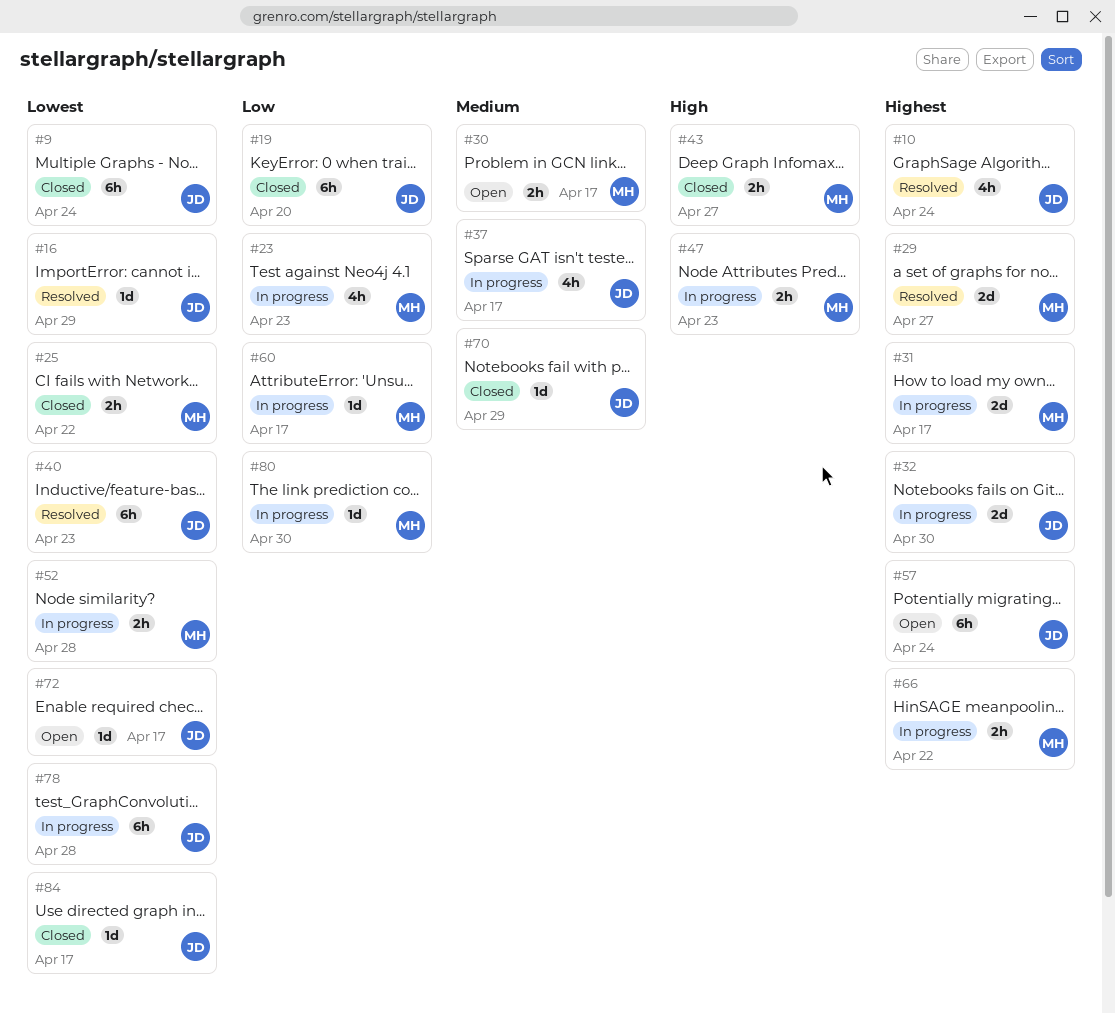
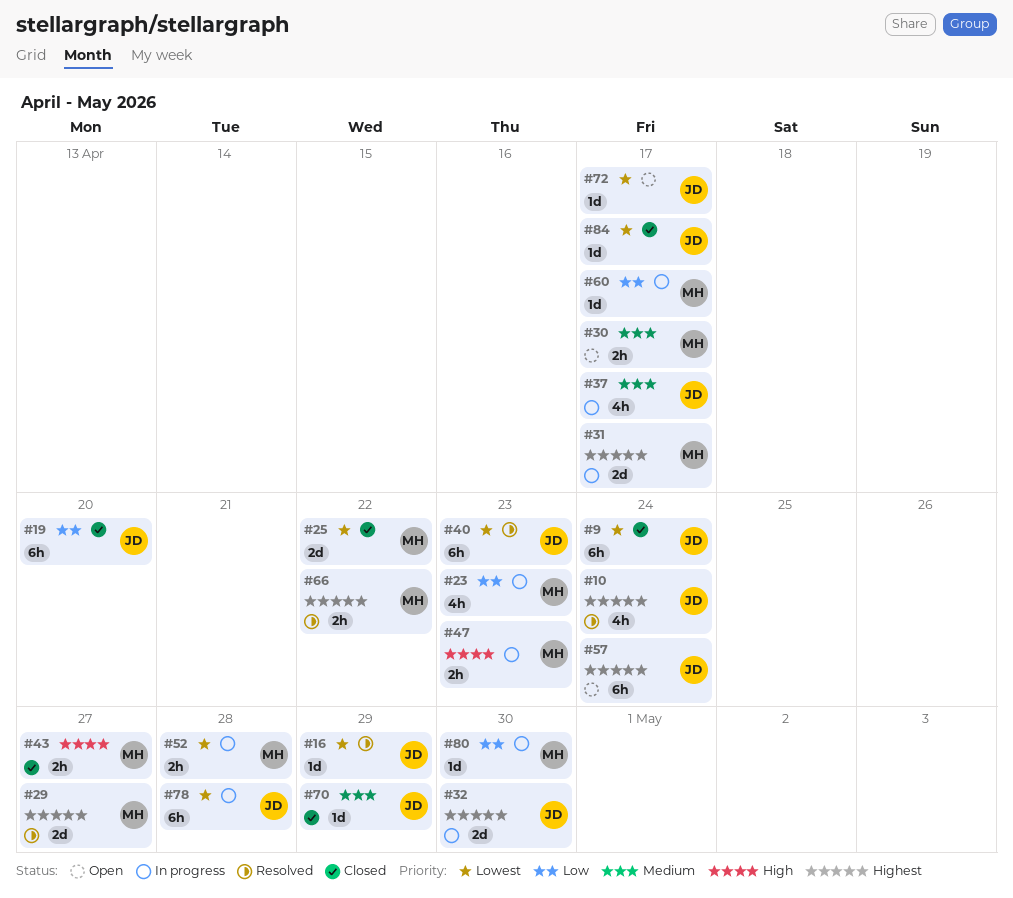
#25, estimate: 2h -> 2d
#66, status: In progress -> Resolved

